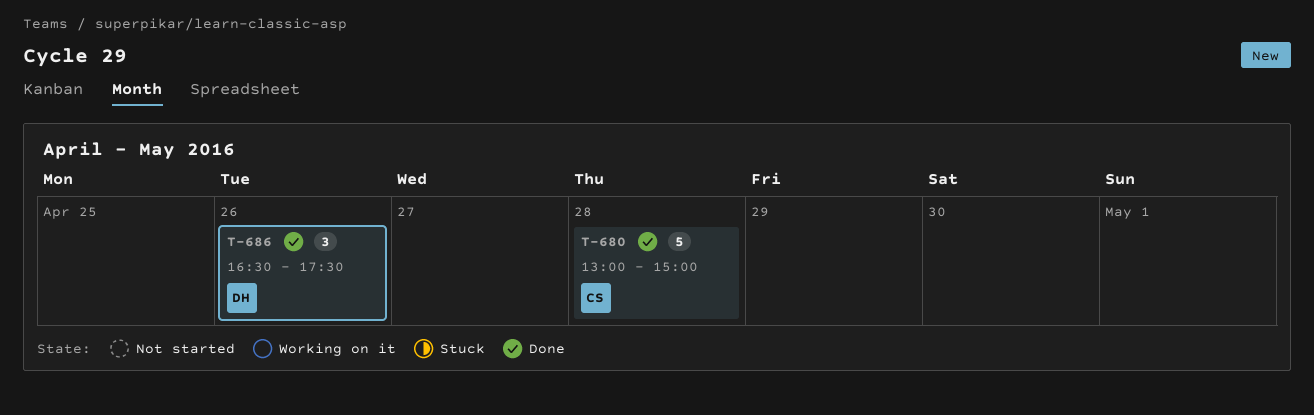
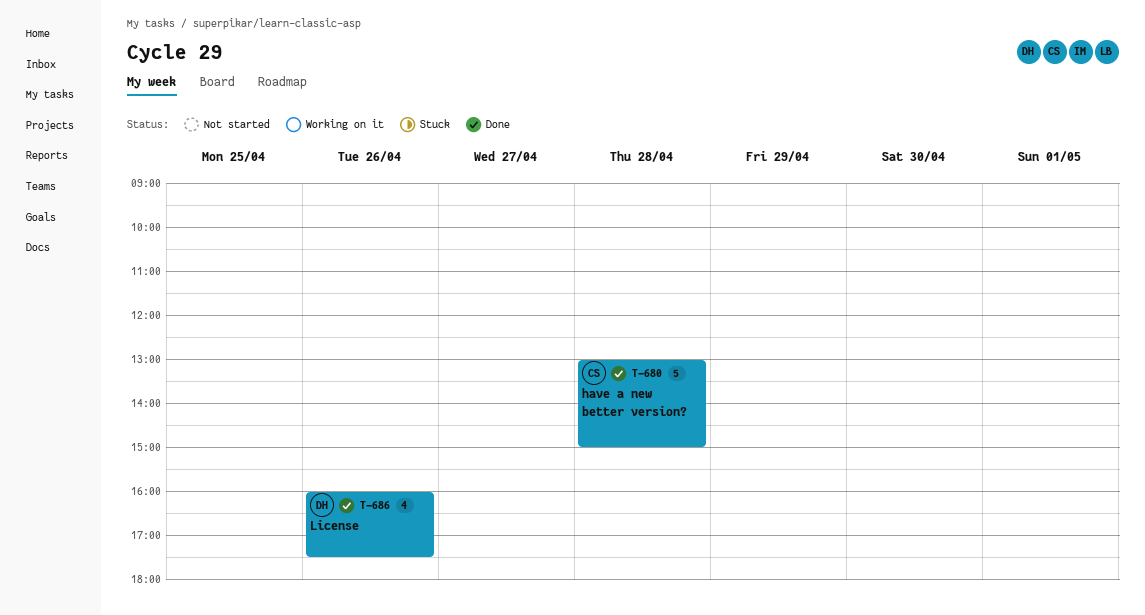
T-686, estimate: 3 -> 4
T-686, begins: 16:30 -> 16:00

